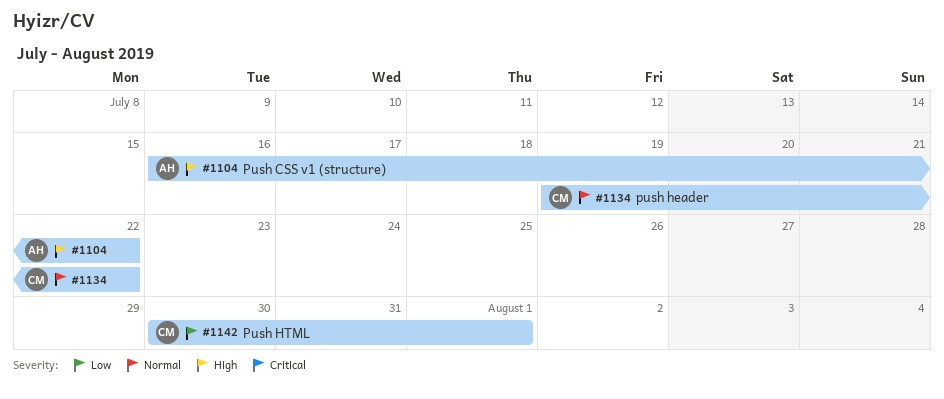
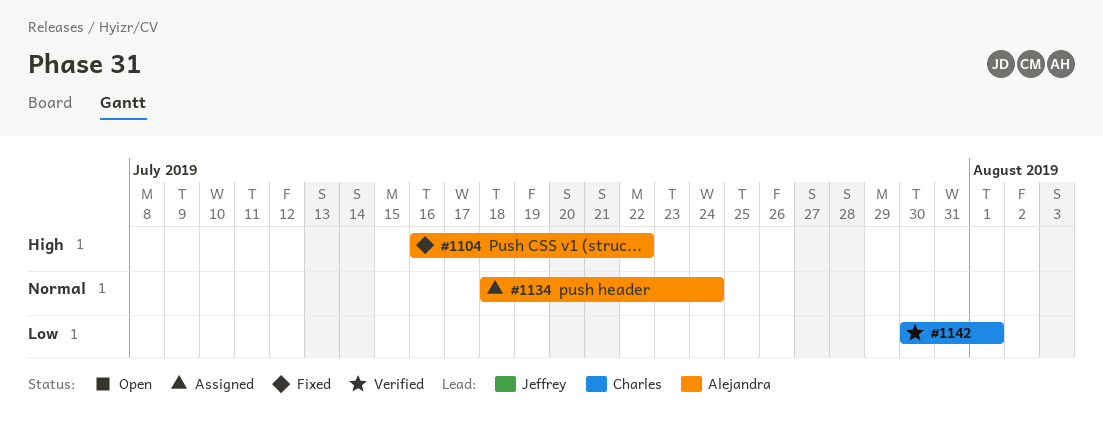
#1134, owner: Charles -> Alejandra
#1134, start: Jul 19 -> Jul 18
#1134, due: Jul 22 -> Jul 24

